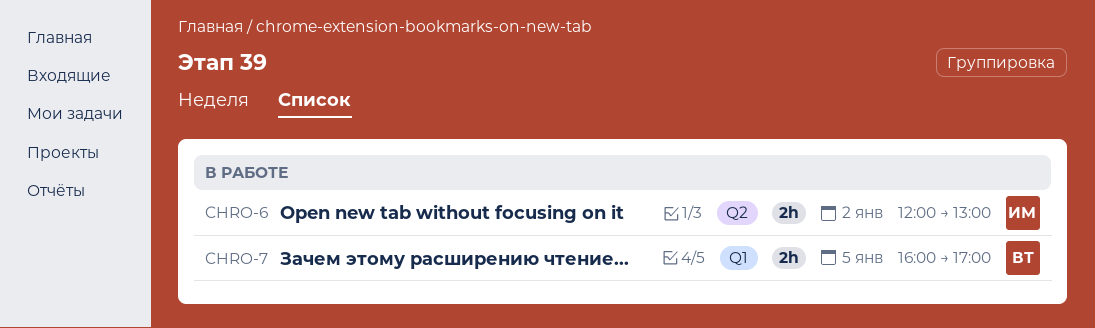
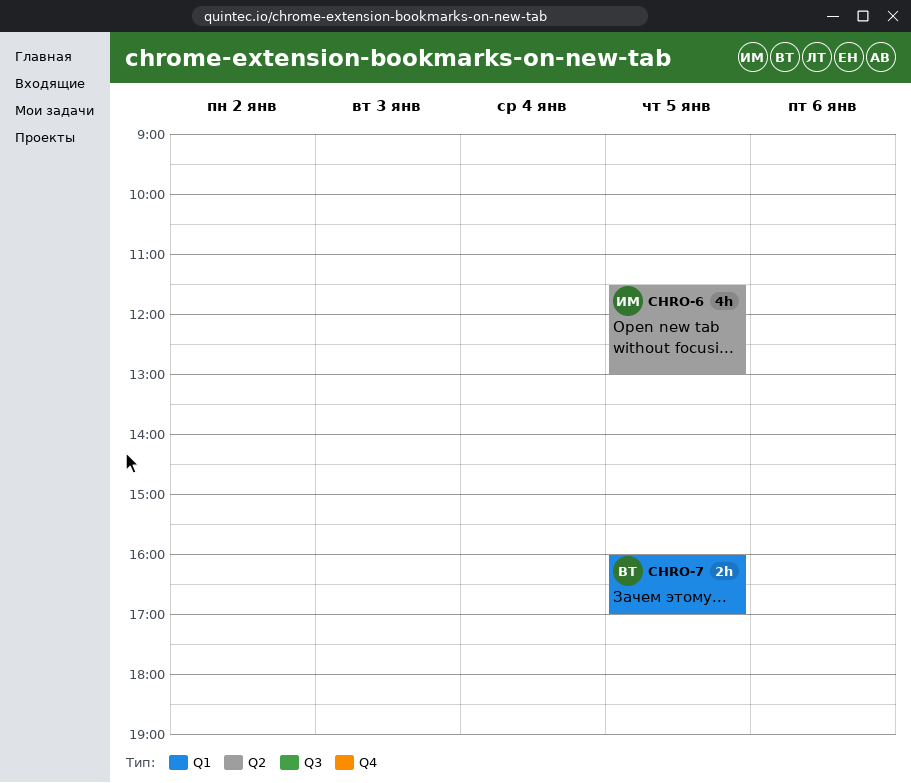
CHRO-6, estimate: 2h -> 4h
CHRO-6, day: Jan 2 -> Jan 5
CHRO-6, begins: 12:00 -> 11:30

